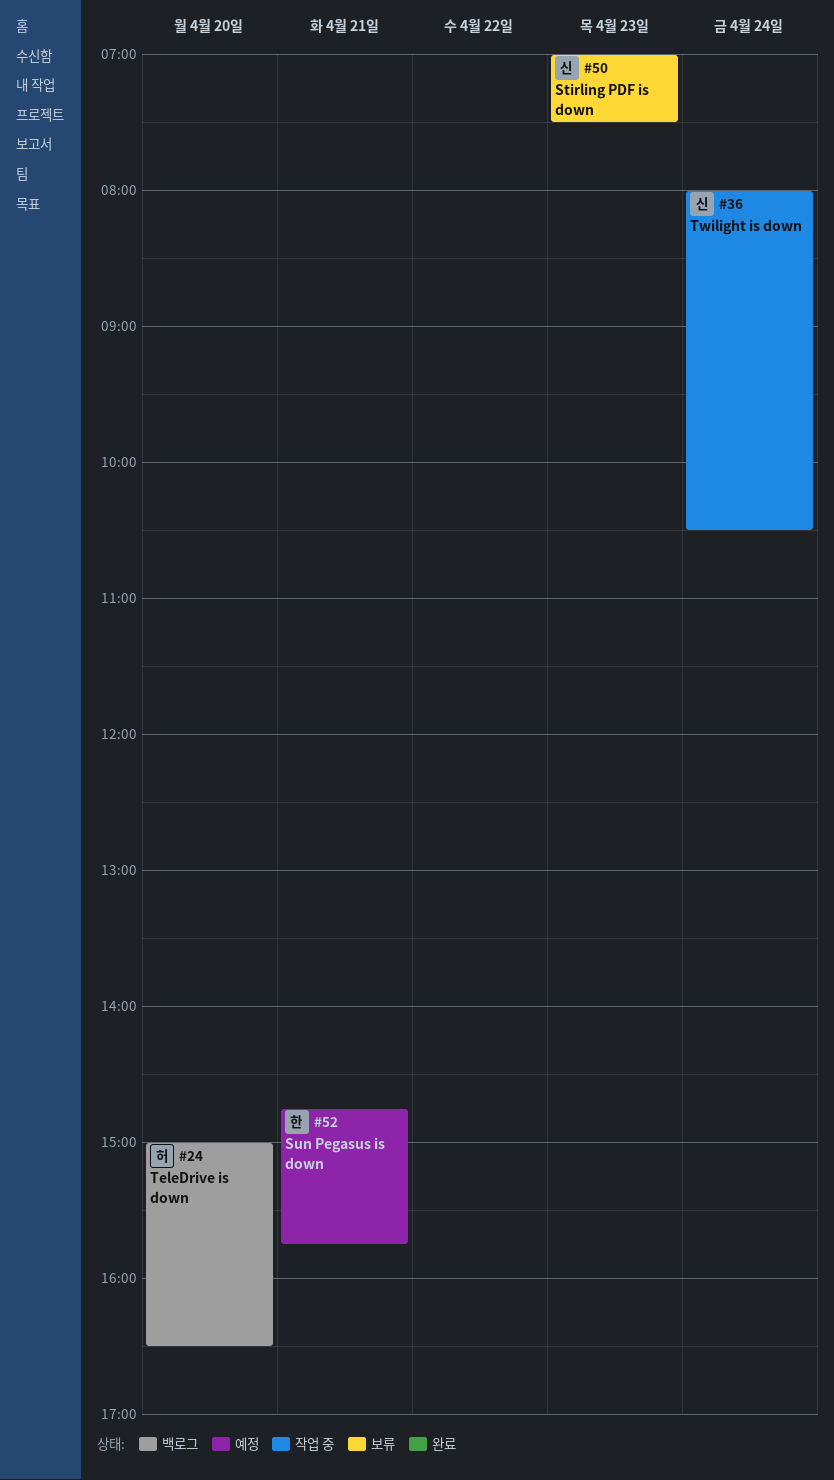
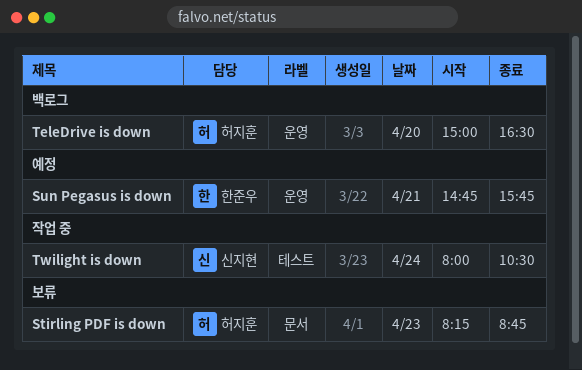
Stirling PDF is down, owner: 신지현 -> 허지훈
Stirling PDF is down, begins: 07:00 -> 08:15
Stirling PDF is down, ends: 07:30 -> 08:45

